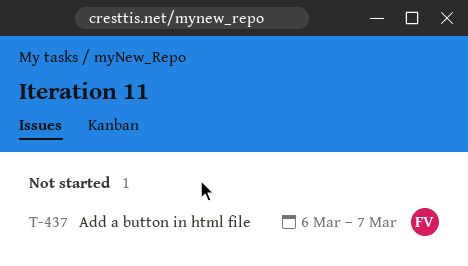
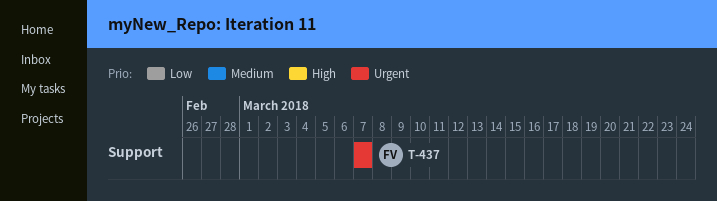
T-437, start: Mar 6 -> Mar 7

